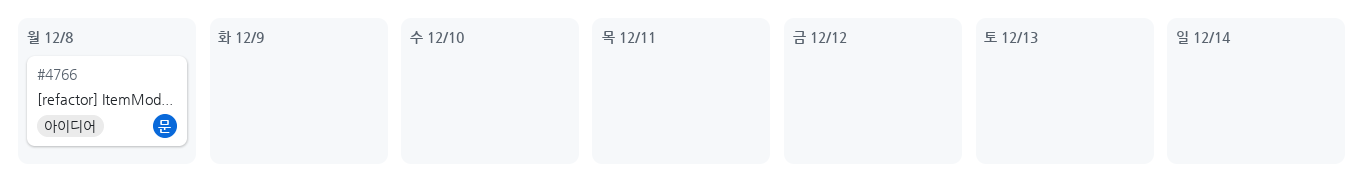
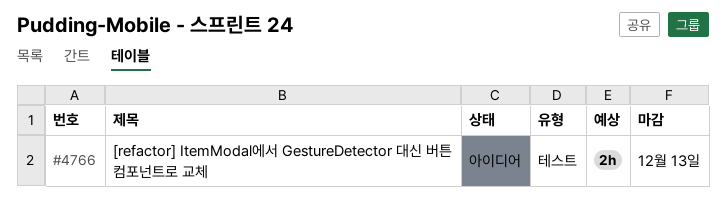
#4766, due: Dec 8 -> Dec 13

